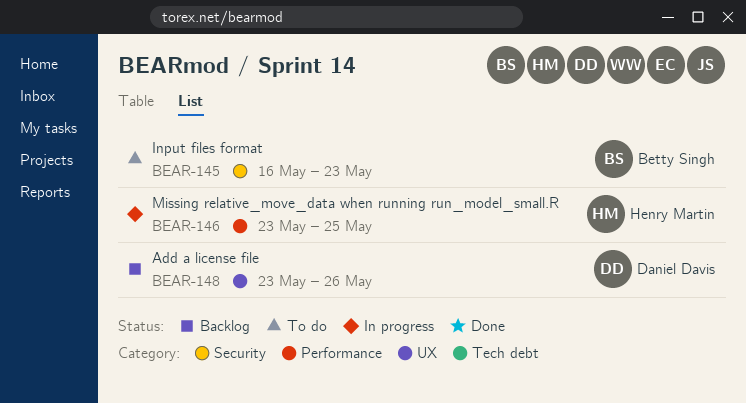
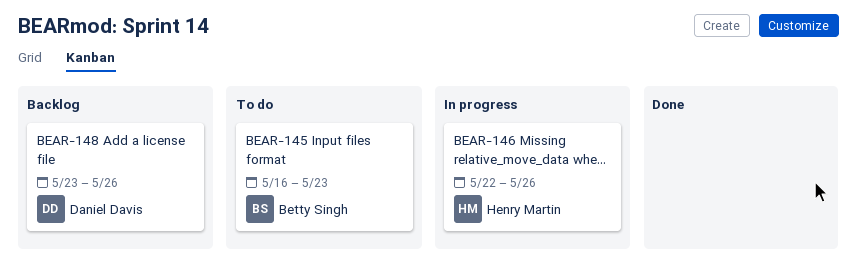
BEAR-146, start: May 23 -> May 22
BEAR-146, due: May 25 -> May 26

